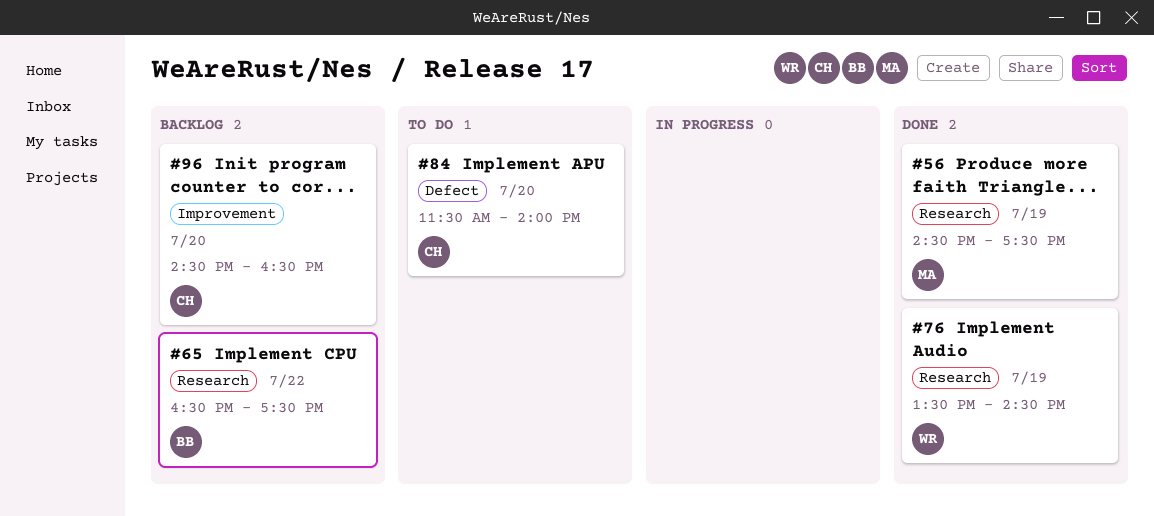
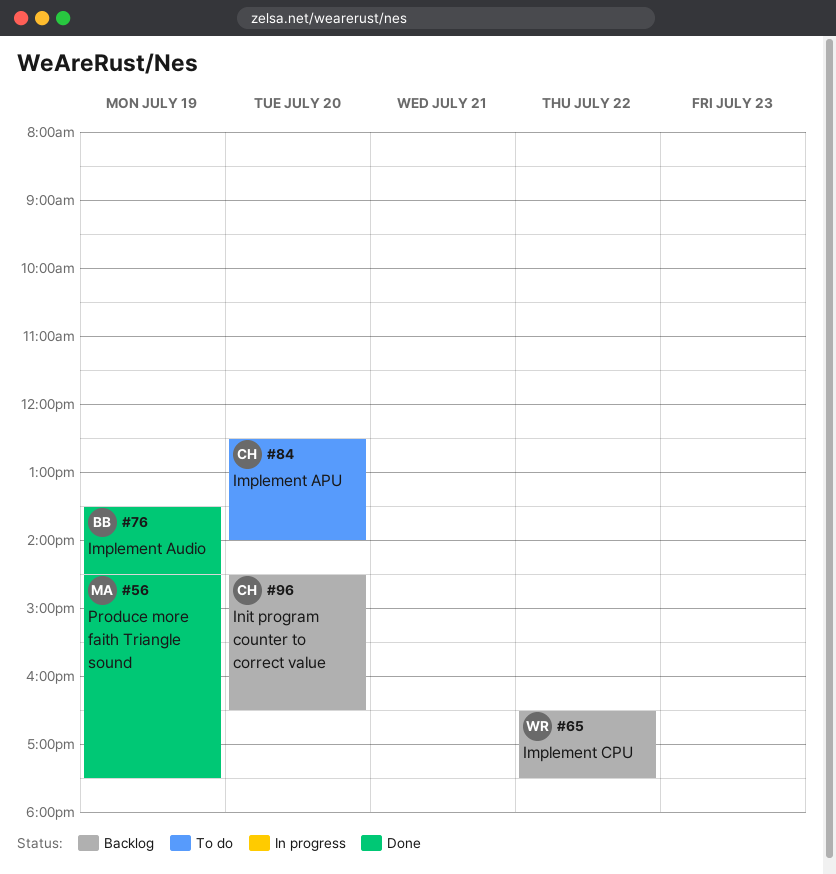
#65, owner: BB -> WR
#76, owner: WR -> BB
#84, begins: 11:30 -> 12:30

